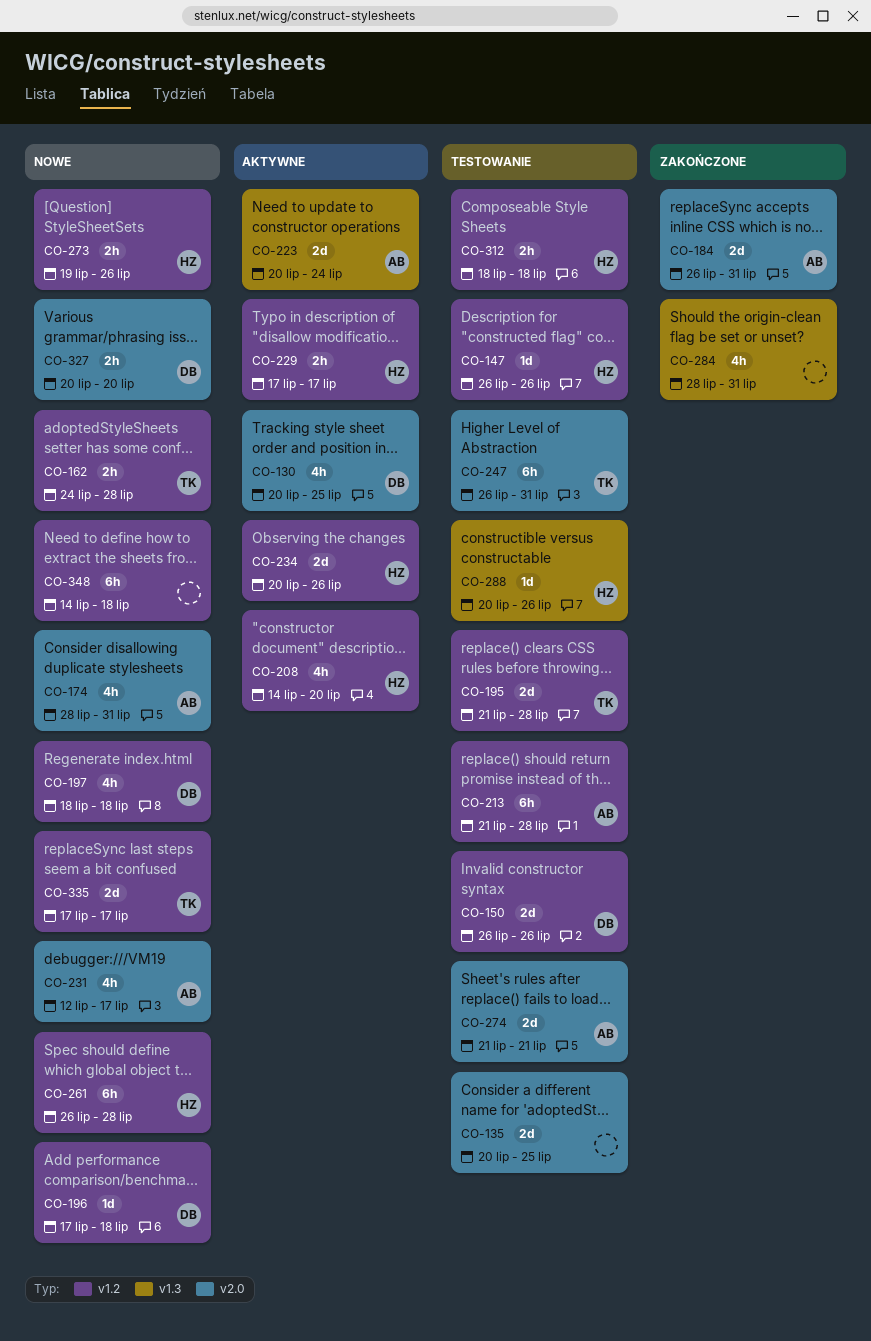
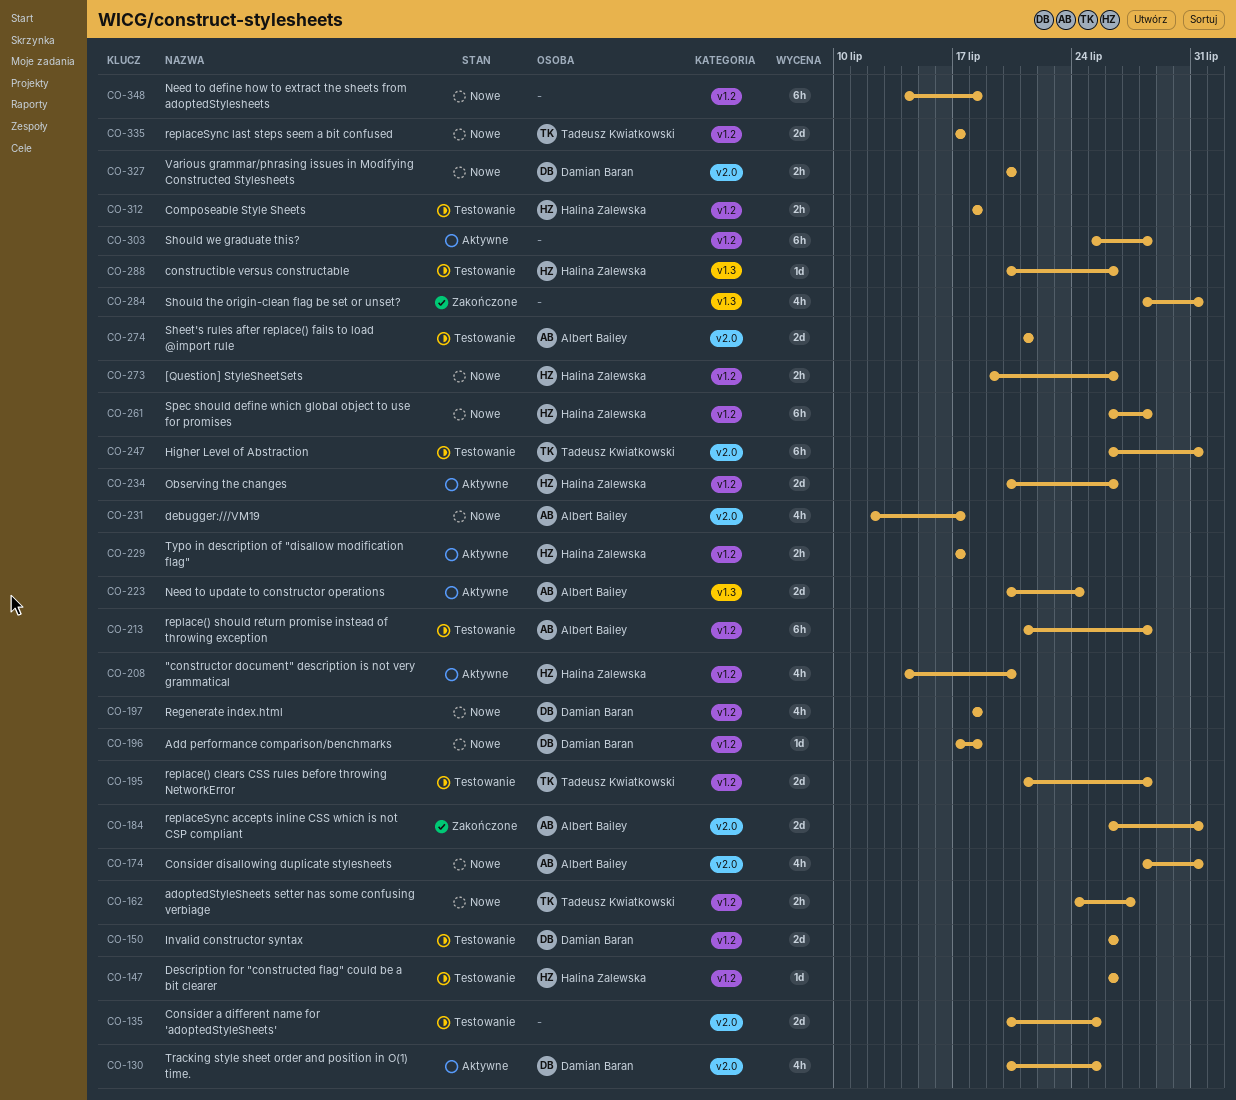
CO-162, due: Jul 28 -> Jul 27
CO-303: none -> present

